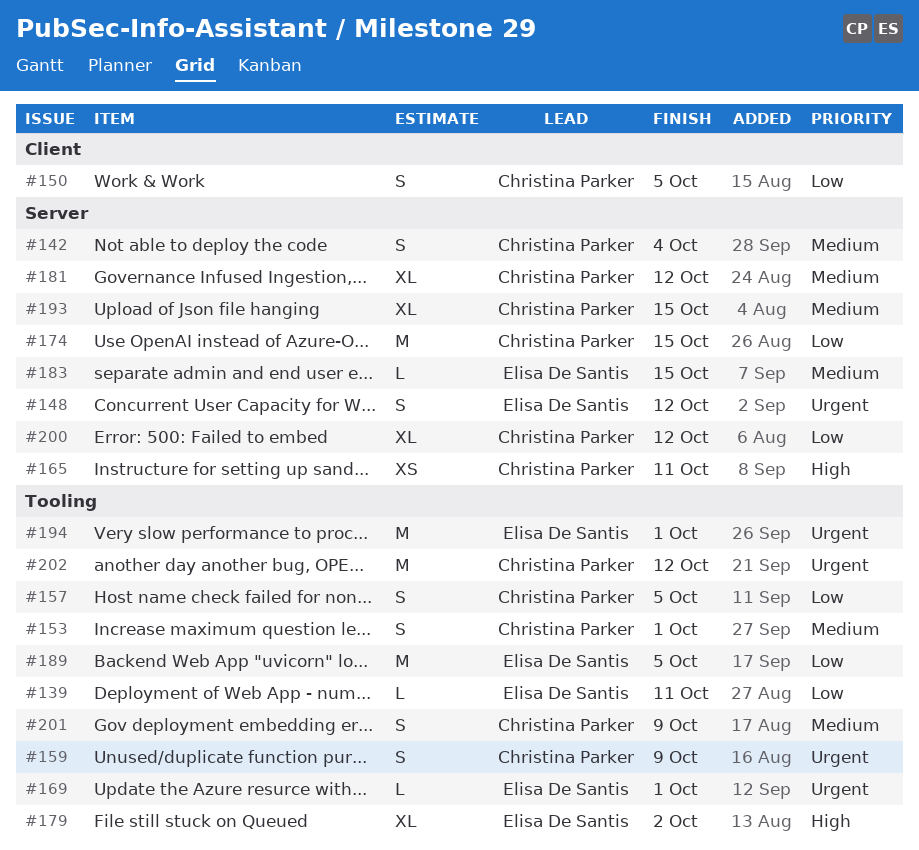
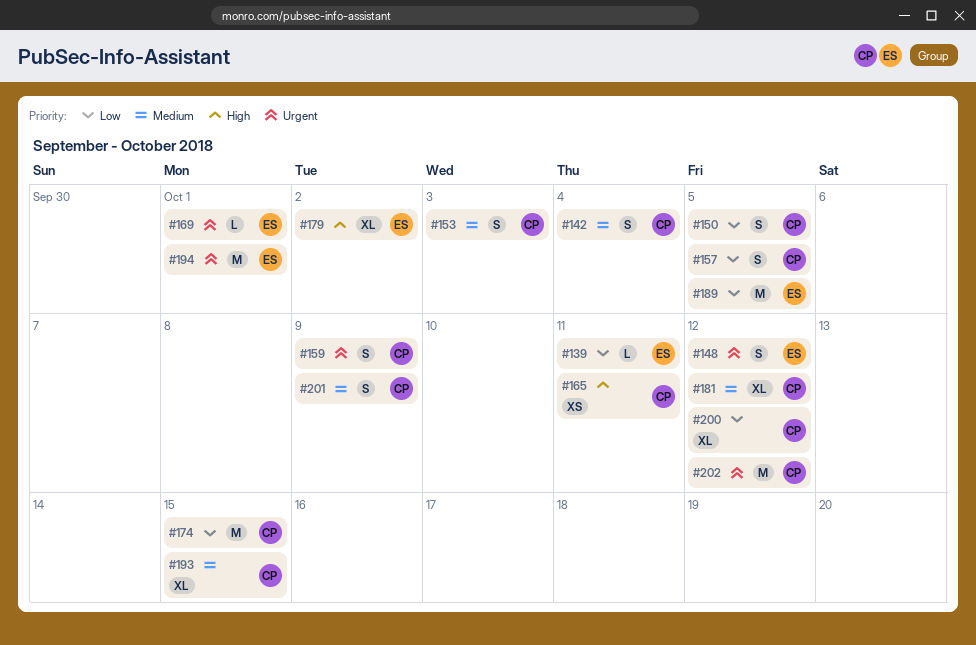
#153, due: Oct 1 -> Oct 3
#183: present -> none

